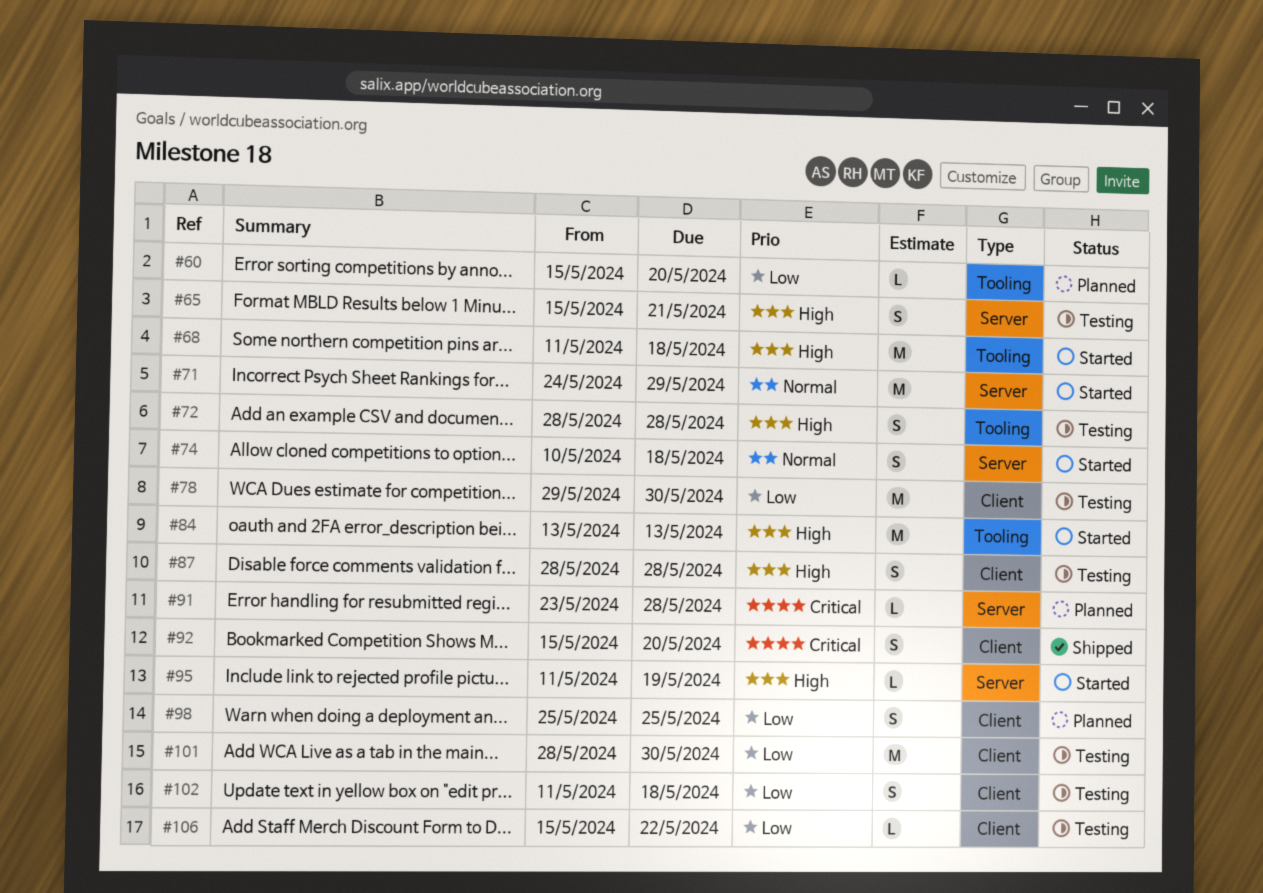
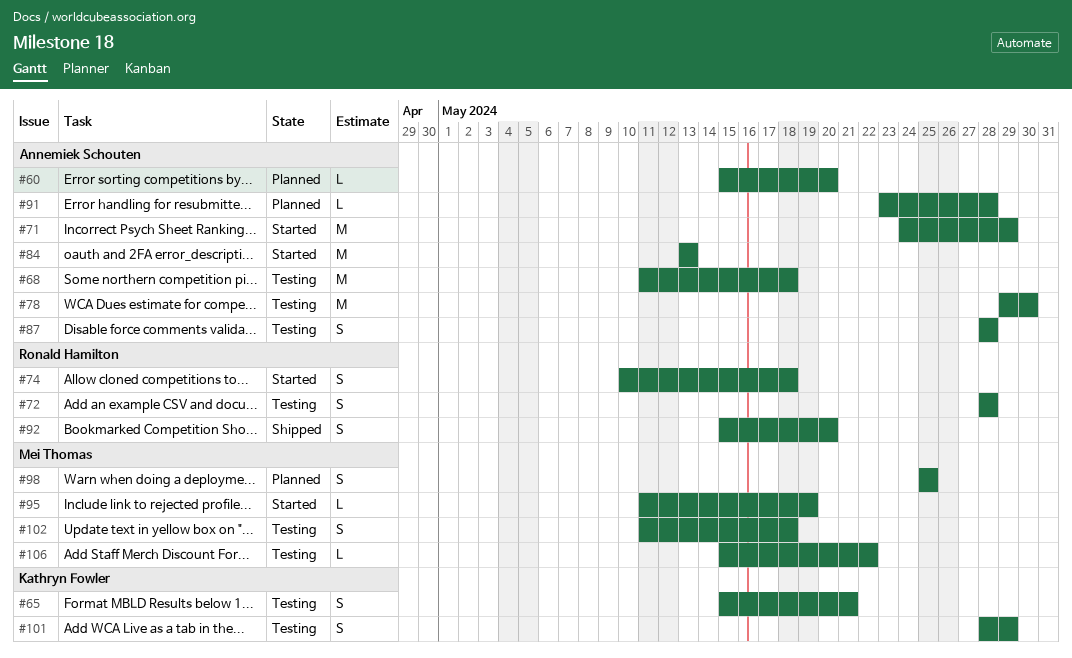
#68, status: Started -> Testing
#101, estimate: M -> S
#101, due: May 30 -> May 29

